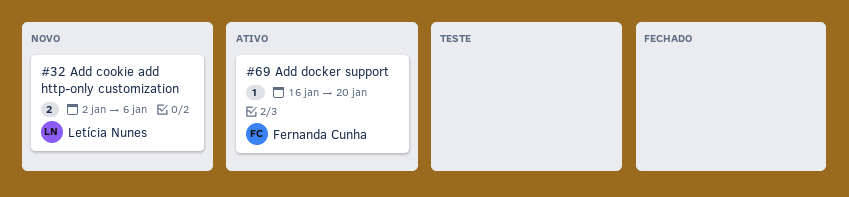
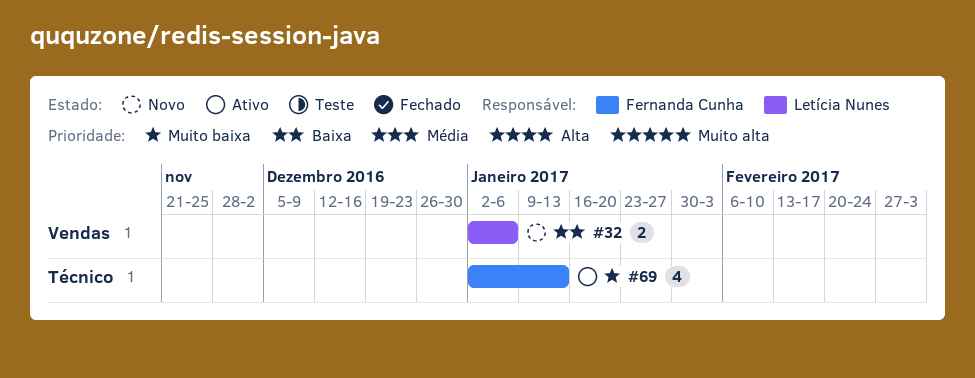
#69, estimate: 1 -> 4
#69, start: Jan 16 -> Jan 2
#69, due: Jan 20 -> Jan 13

